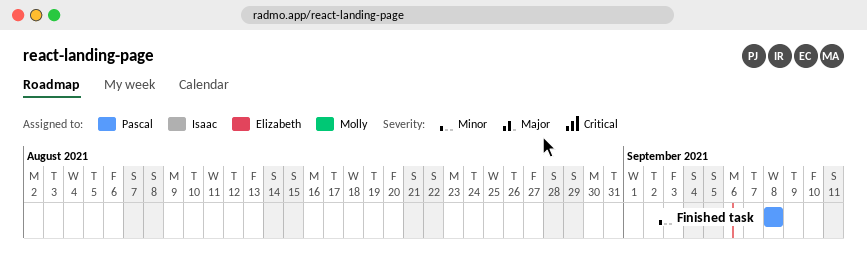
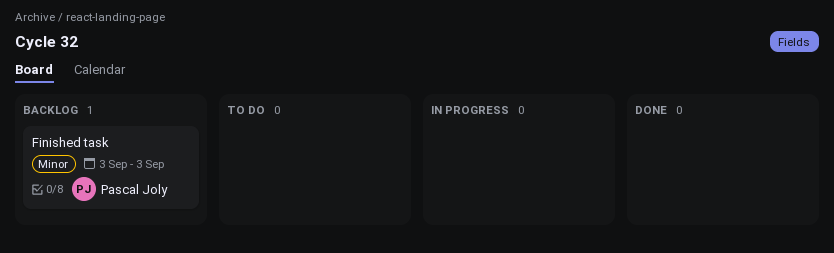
Finished task, start: Sep 8 -> Sep 3
Finished task, due: Sep 8 -> Sep 3

